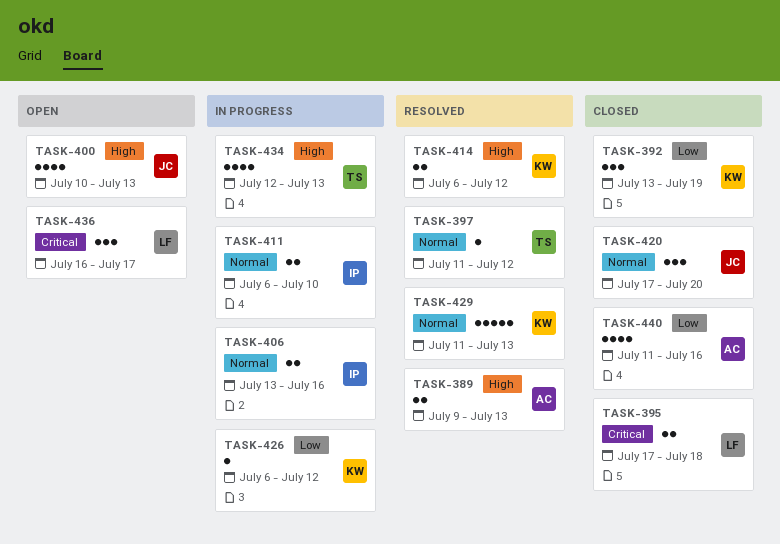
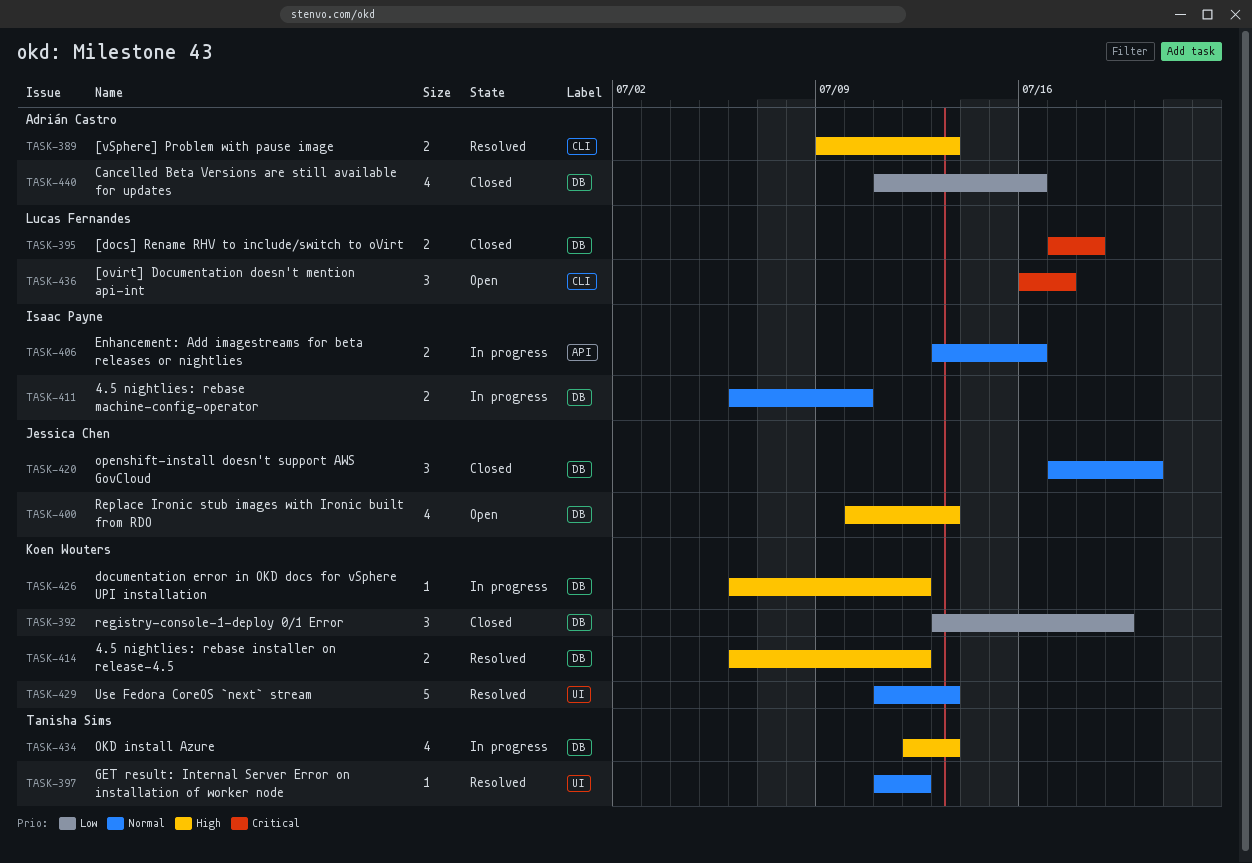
TASK-426, priority: Low -> High

